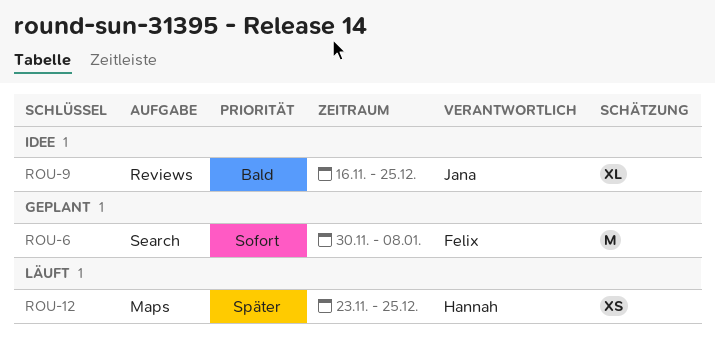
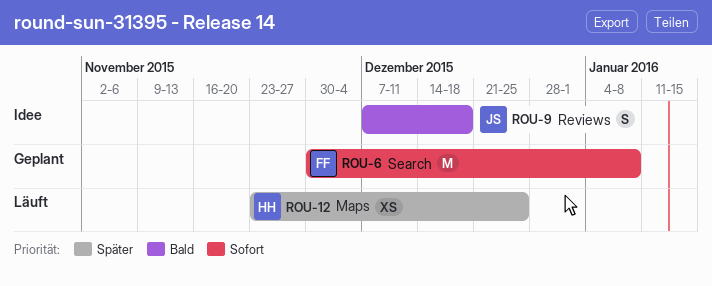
ROU-9, estimate: XL -> S
ROU-9, start: Nov 16 -> Dec 7
ROU-9, due: Dec 25 -> Dec 18

